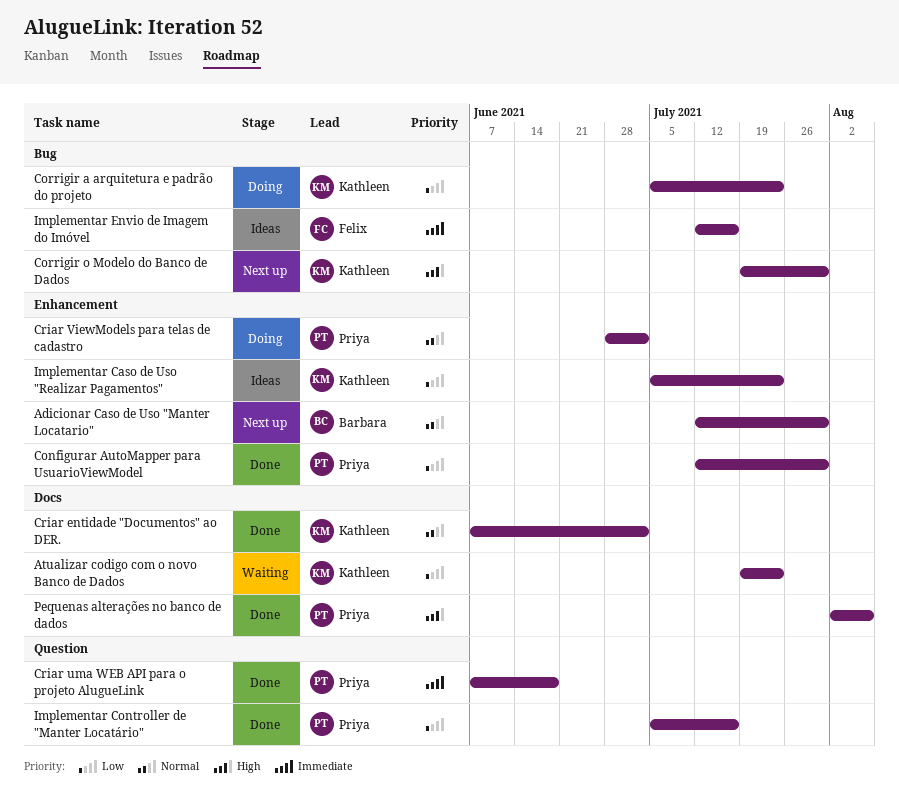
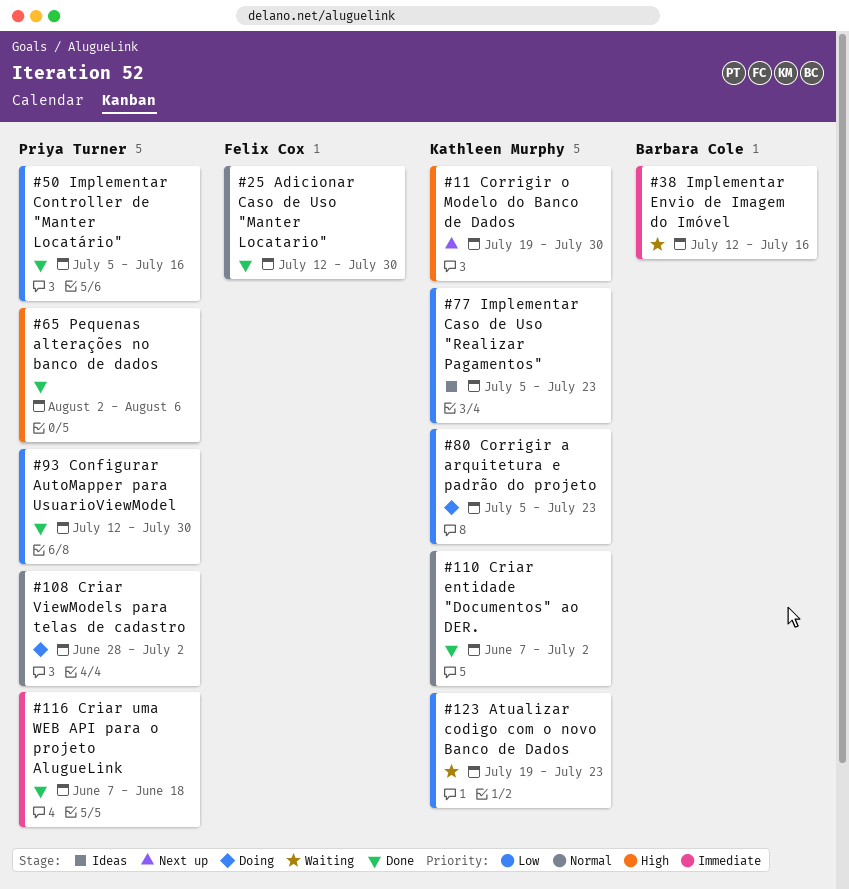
Adicionar Caso de Uso "Manter Locatario", status: Next up -> Done
Adicionar Caso de Uso "Manter Locatario", owner: Barbara Cole -> Felix Cox
Implementar Envio de Imagem do Imóvel, status: Ideas -> Waiting
Implementar Envio de Imagem do Imóvel, owner: Felix Cox -> Barbara Cole

